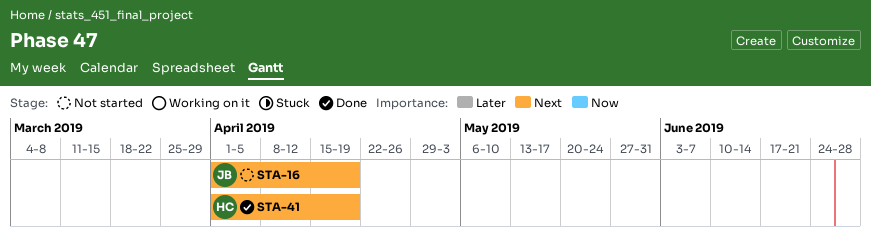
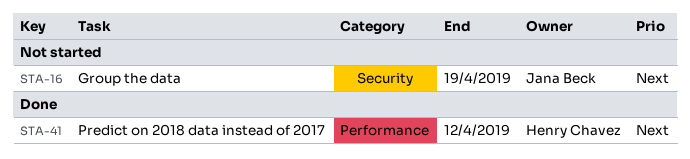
STA-41, due: Apr 19 -> Apr 12

